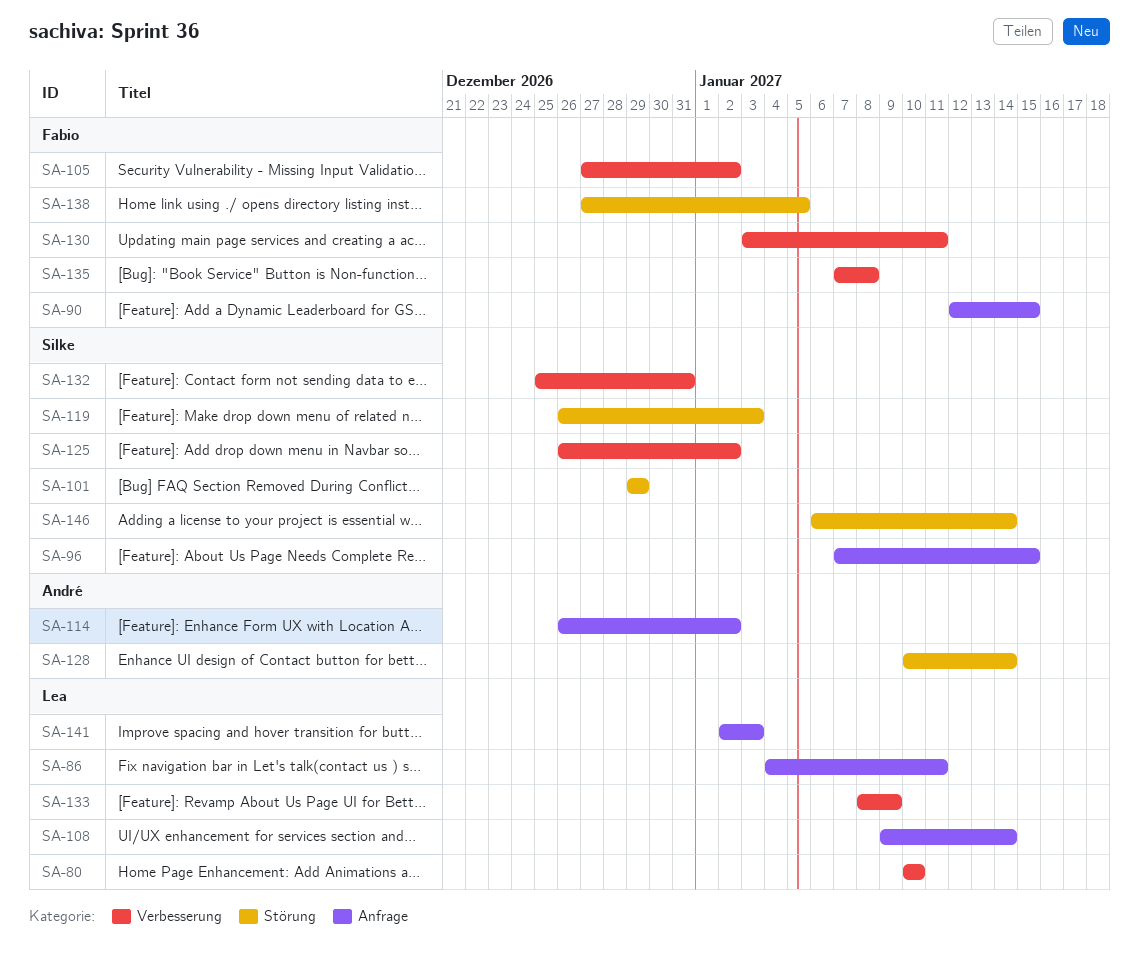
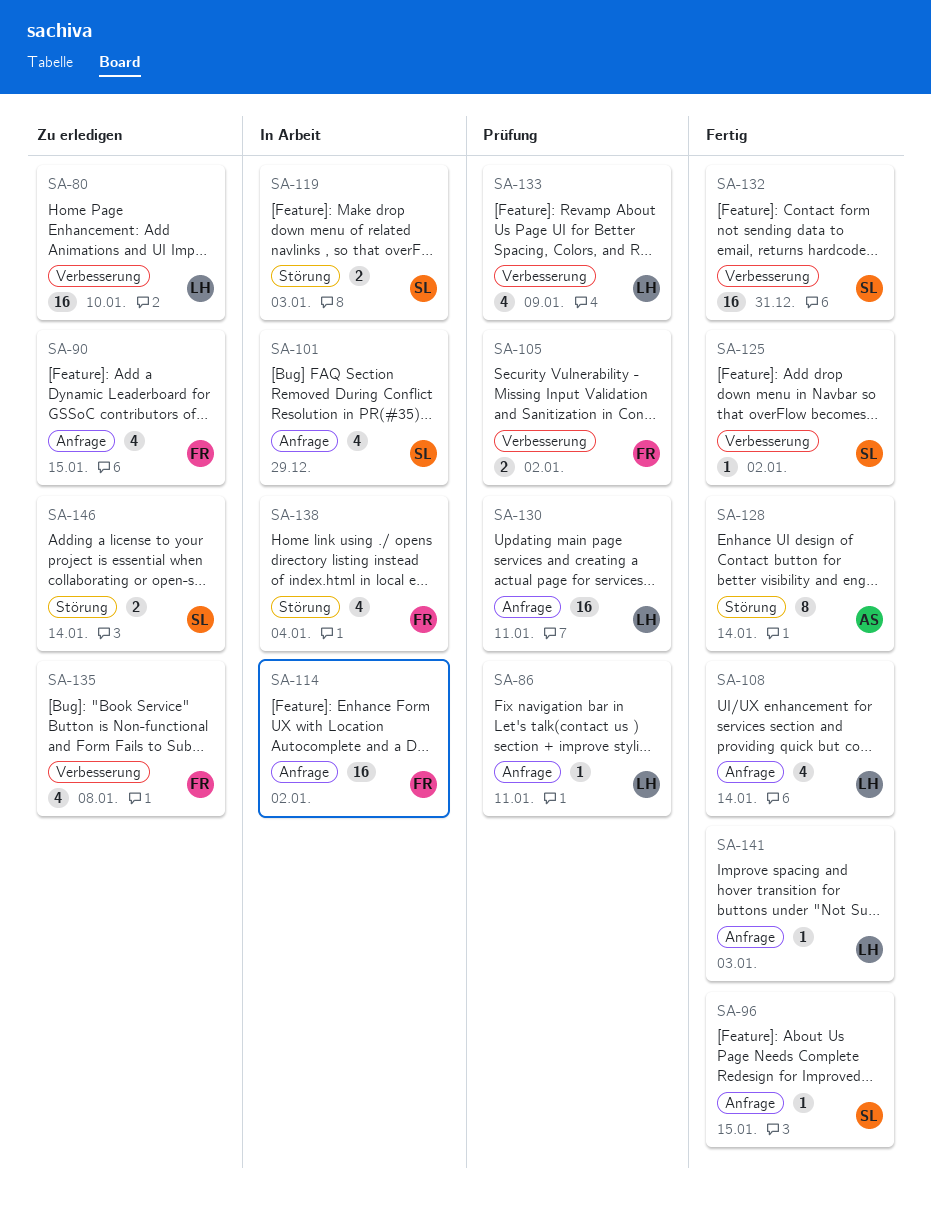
SA-101, label: Störung -> Anfrage
SA-114, owner: André -> Fabio
SA-130, owner: Fabio -> Lea
SA-130, label: Verbesserung -> Anfrage
SA-138, due: Jan 5 -> Jan 4

